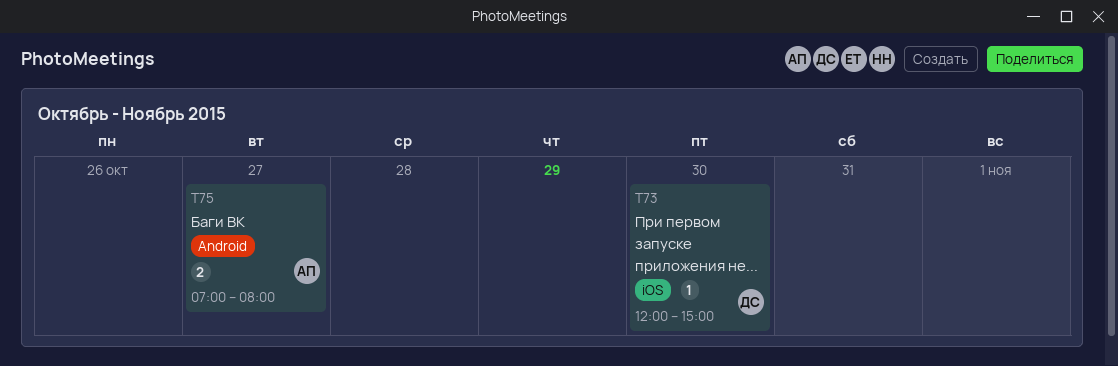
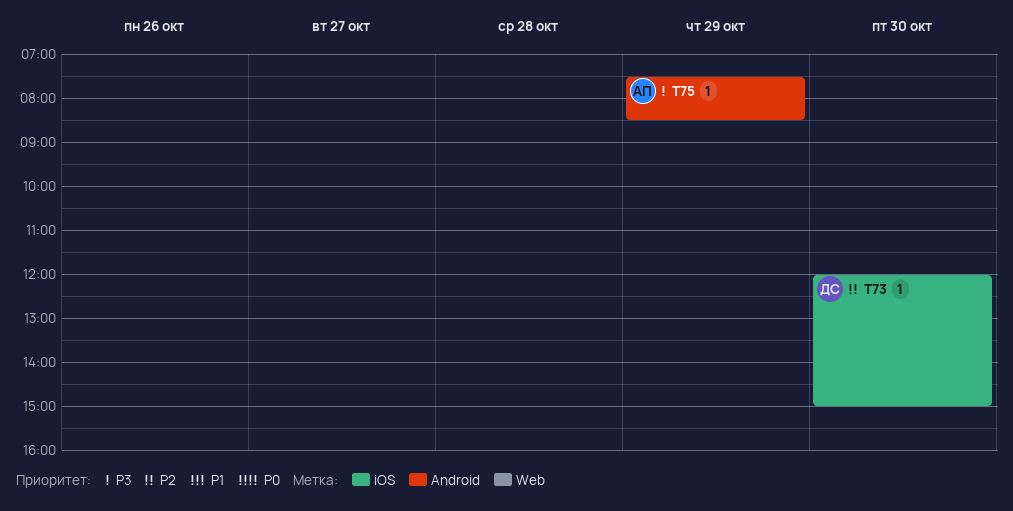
T75, estimate: 2 -> 1
T75, day: Oct 27 -> Oct 29
T75, begins: 07:00 -> 07:30
T75, ends: 08:00 -> 08:30

